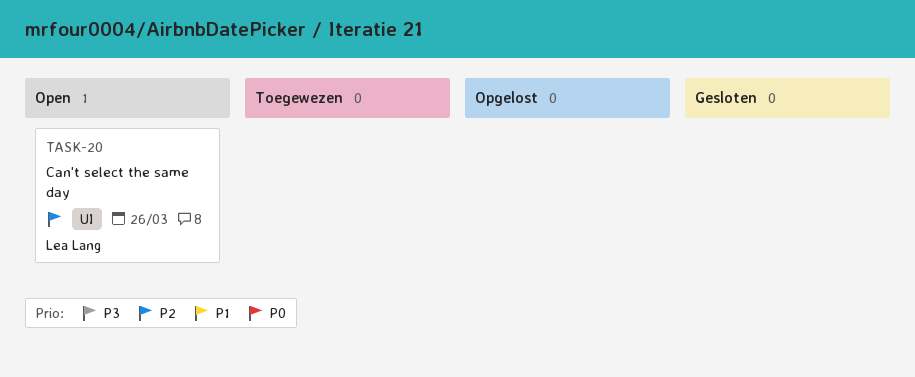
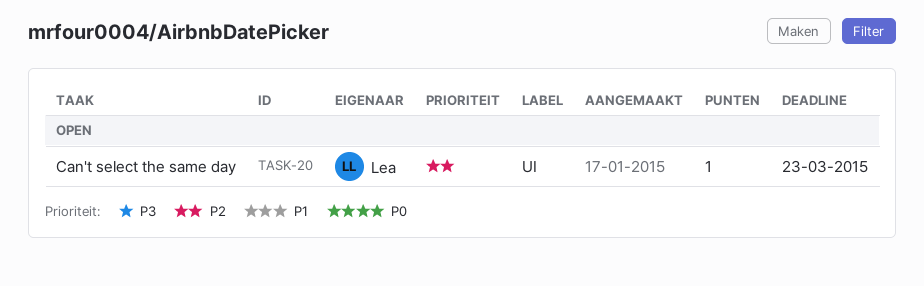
TASK-20, due: Mar 26 -> Mar 23

